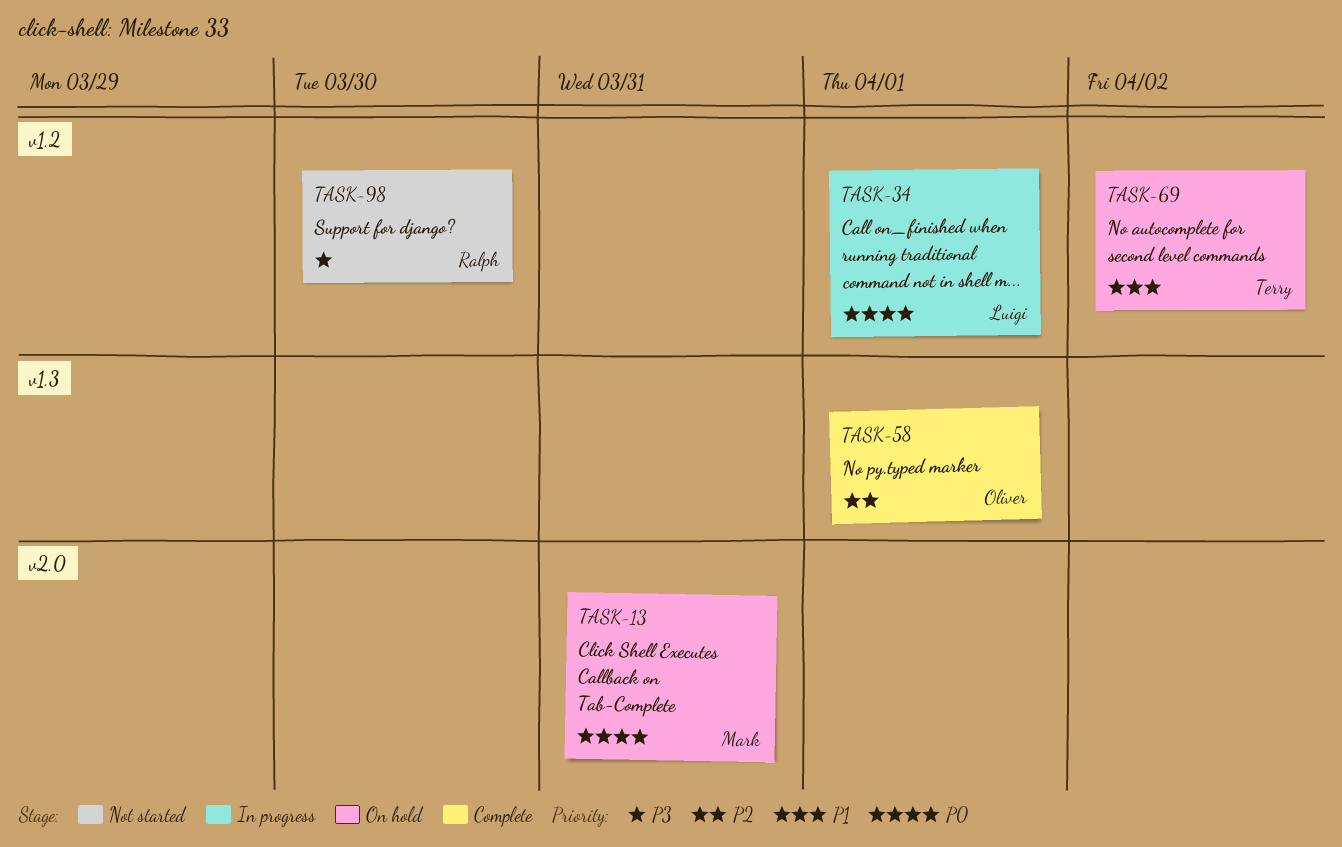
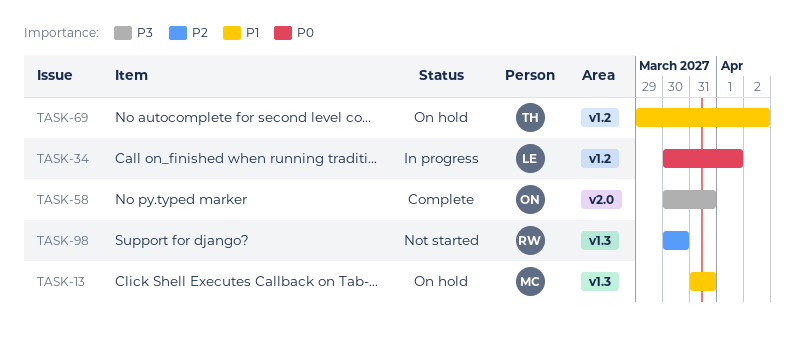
TASK-13, priority: P0 -> P1
TASK-13, label: v2.0 -> v1.3
TASK-58, priority: P2 -> P3
TASK-58, label: v1.3 -> v2.0
TASK-58, due: Apr 1 -> Mar 31
TASK-98, priority: P3 -> P2
TASK-98, label: v1.2 -> v1.3

